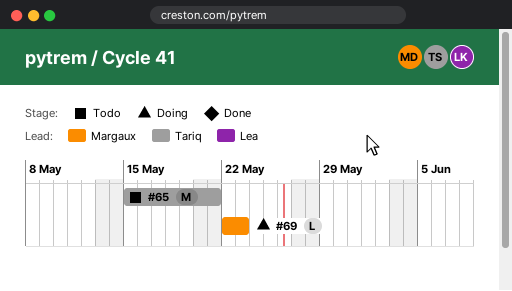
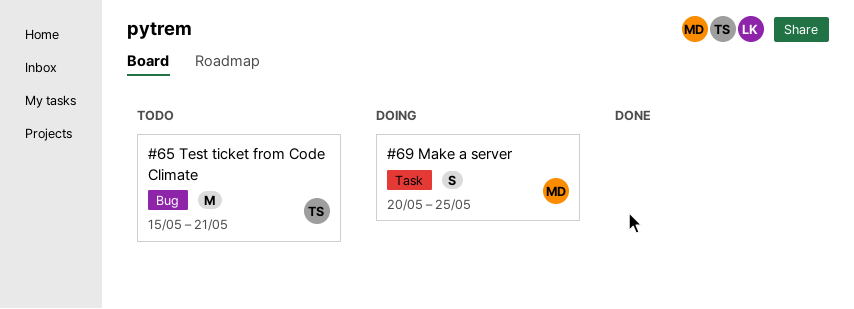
#69, estimate: L -> S
#69, start: May 22 -> May 20
#69, due: May 23 -> May 25

